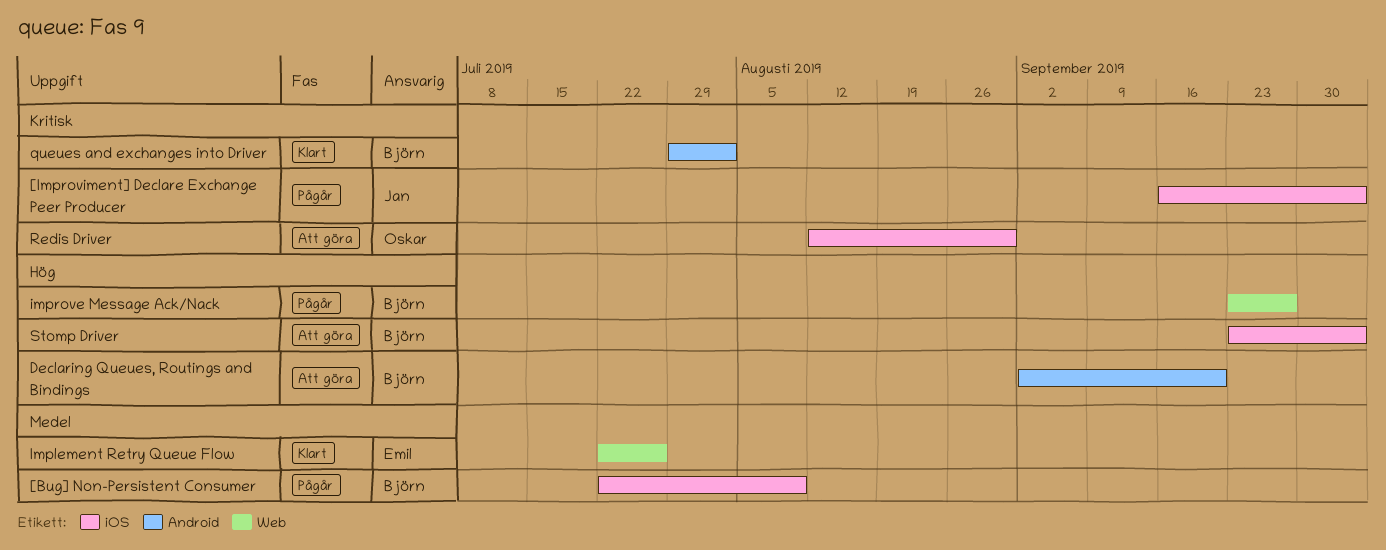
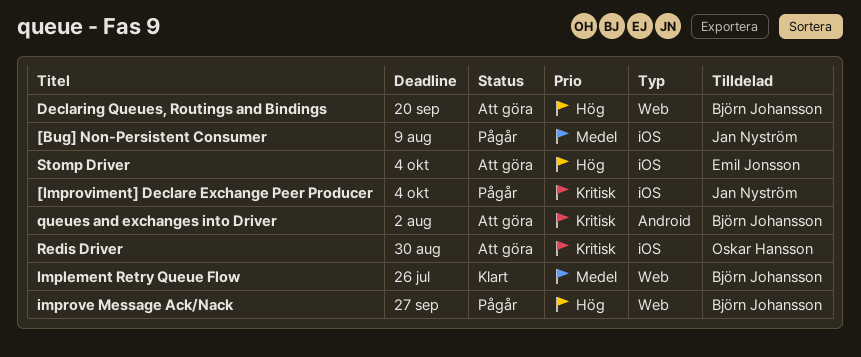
[Bug] Non-Persistent Consumer, owner: Björn Johansson -> Jan Nyström
Declaring Queues, Routings and Bindings, label: Android -> Web
Implement Retry Queue Flow, owner: Emil Jonsson -> Björn Johansson
queues and exchanges into Driver, status: Klart -> Att göra
Stomp Driver, owner: Björn Johansson -> Emil Jonsson

